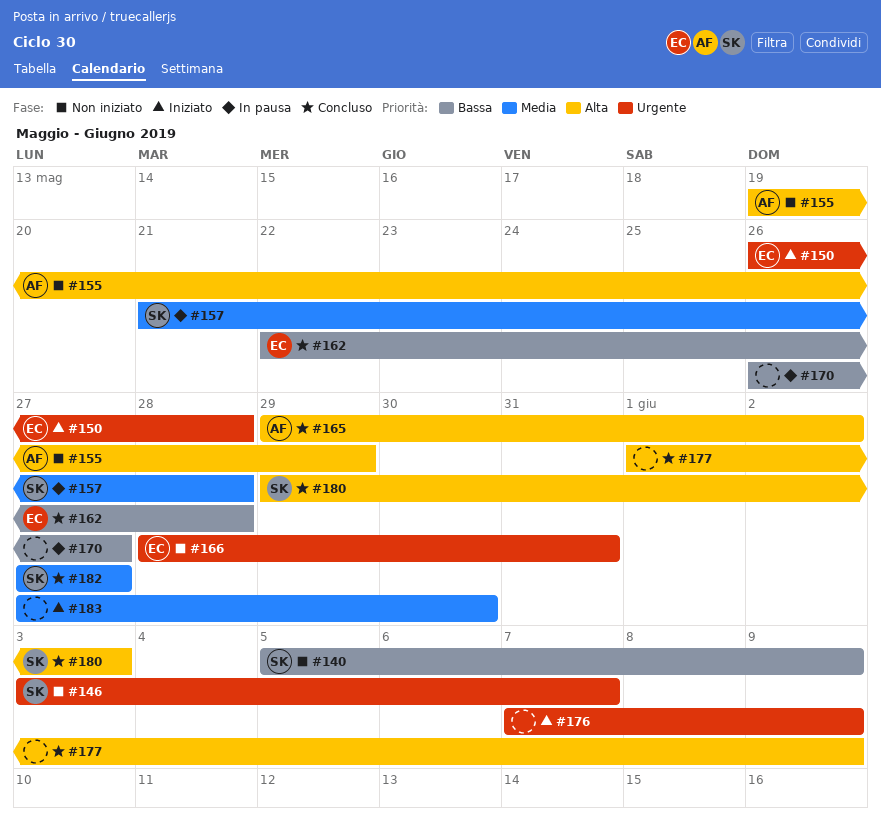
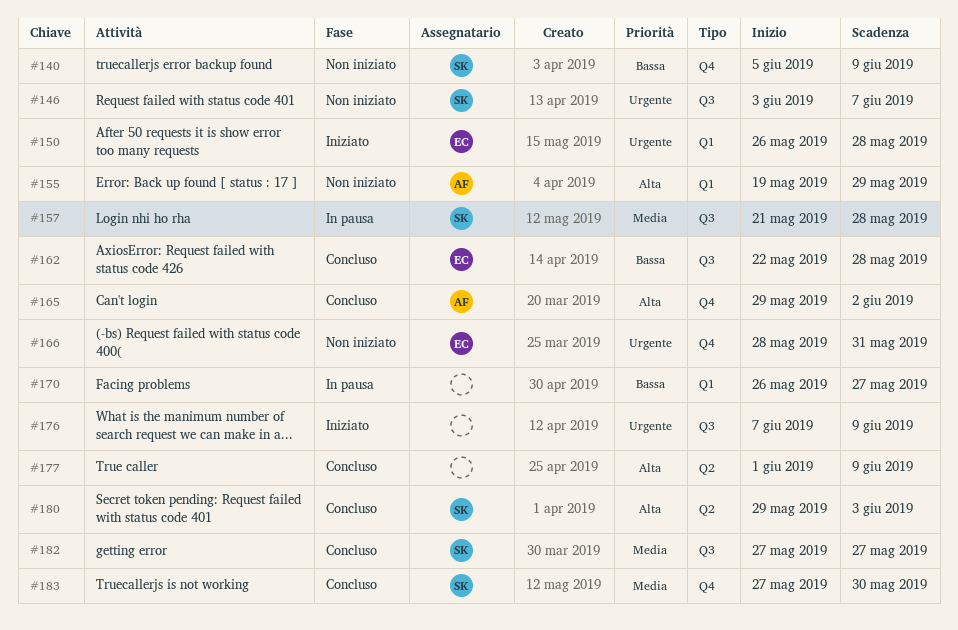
#183, status: Iniziato -> Concluso
#183, owner: none -> SK

